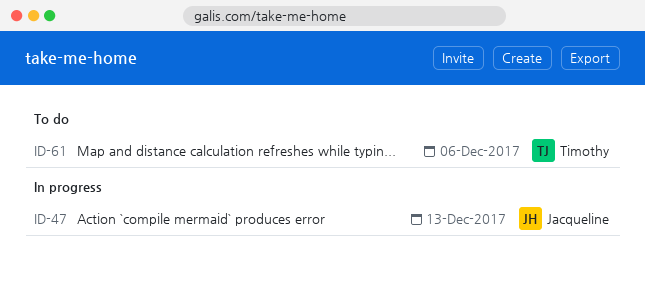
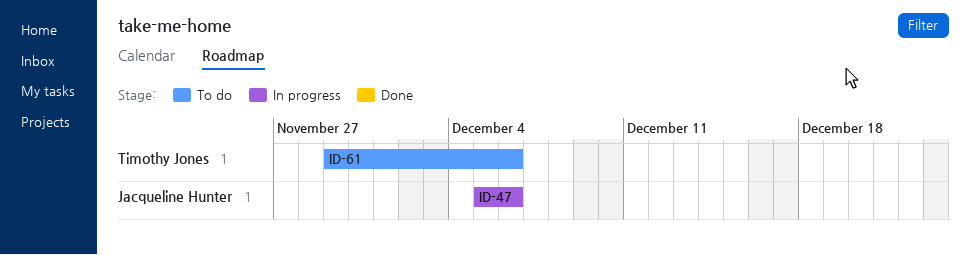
ID-47, due: Dec 13 -> Dec 6

